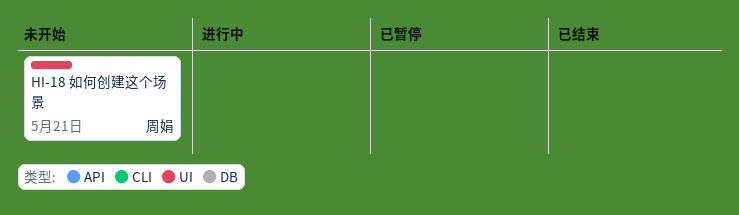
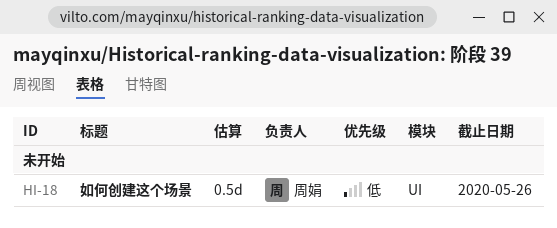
HI-18, due: May 21 -> May 26

